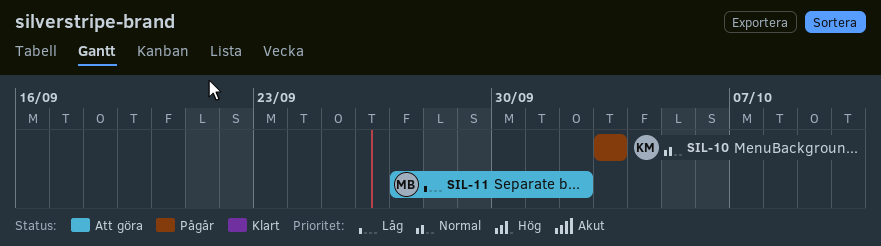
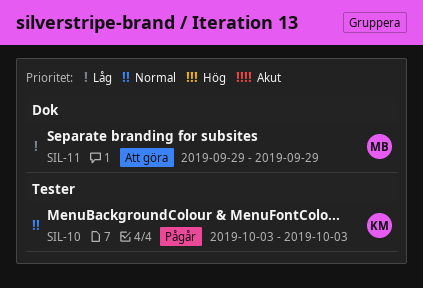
SIL-11, start: Sep 27 -> Sep 29
SIL-11, due: Oct 2 -> Sep 29

